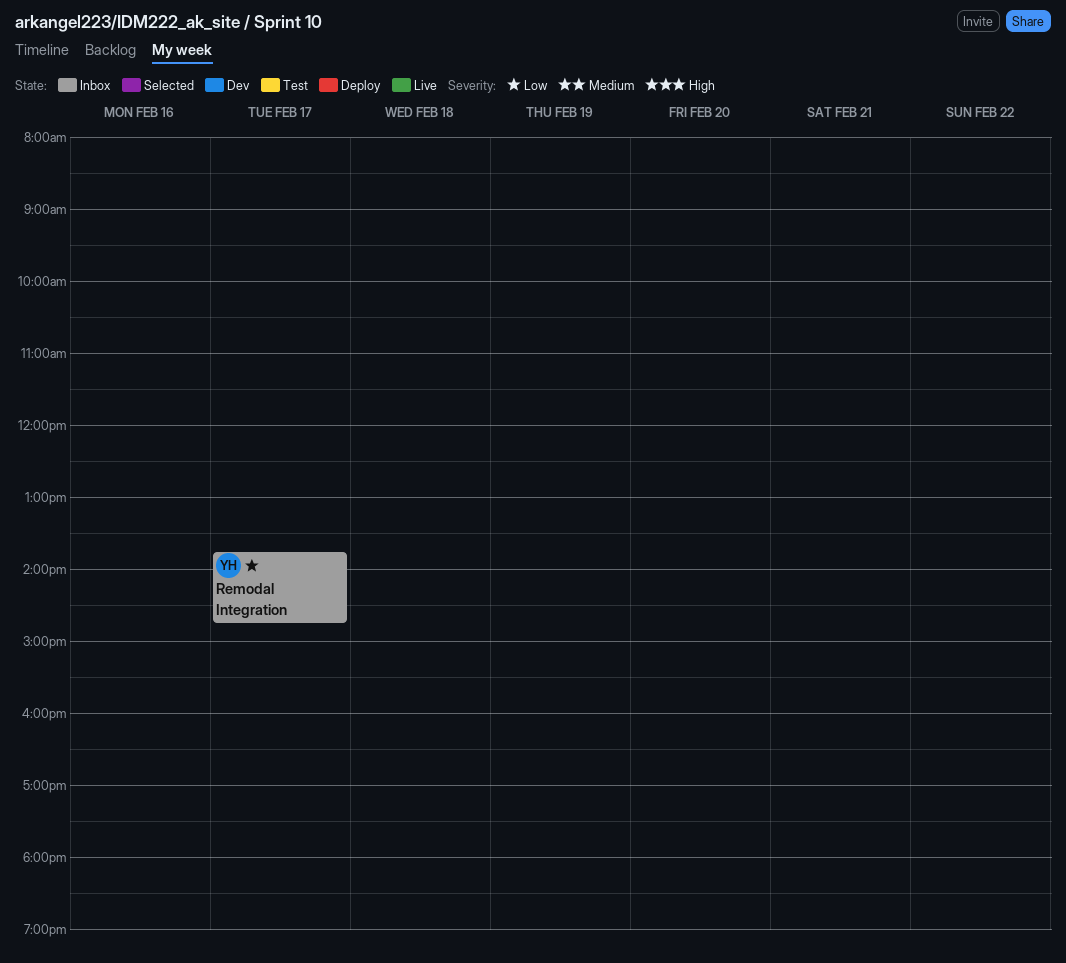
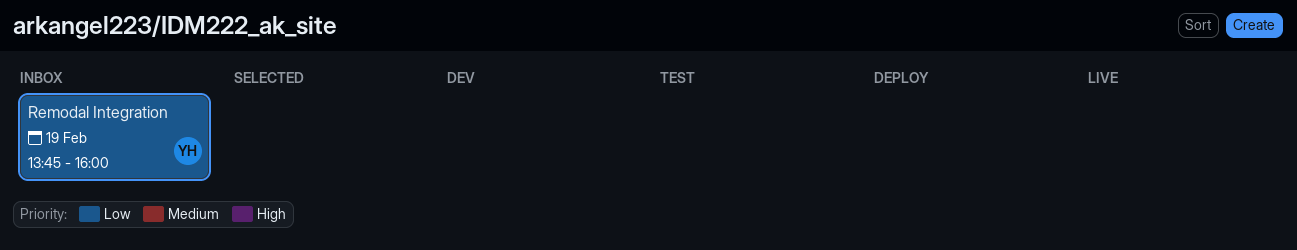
Remodal Integration, day: Feb 17 -> Feb 19
Remodal Integration, ends: 14:45 -> 16:00

